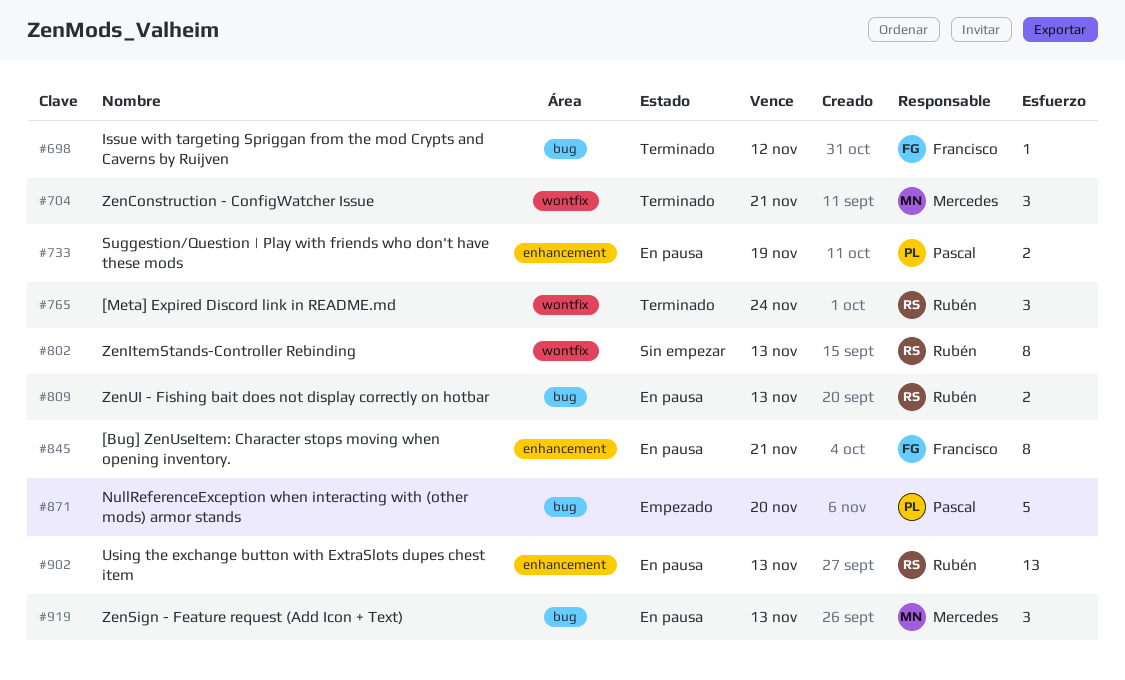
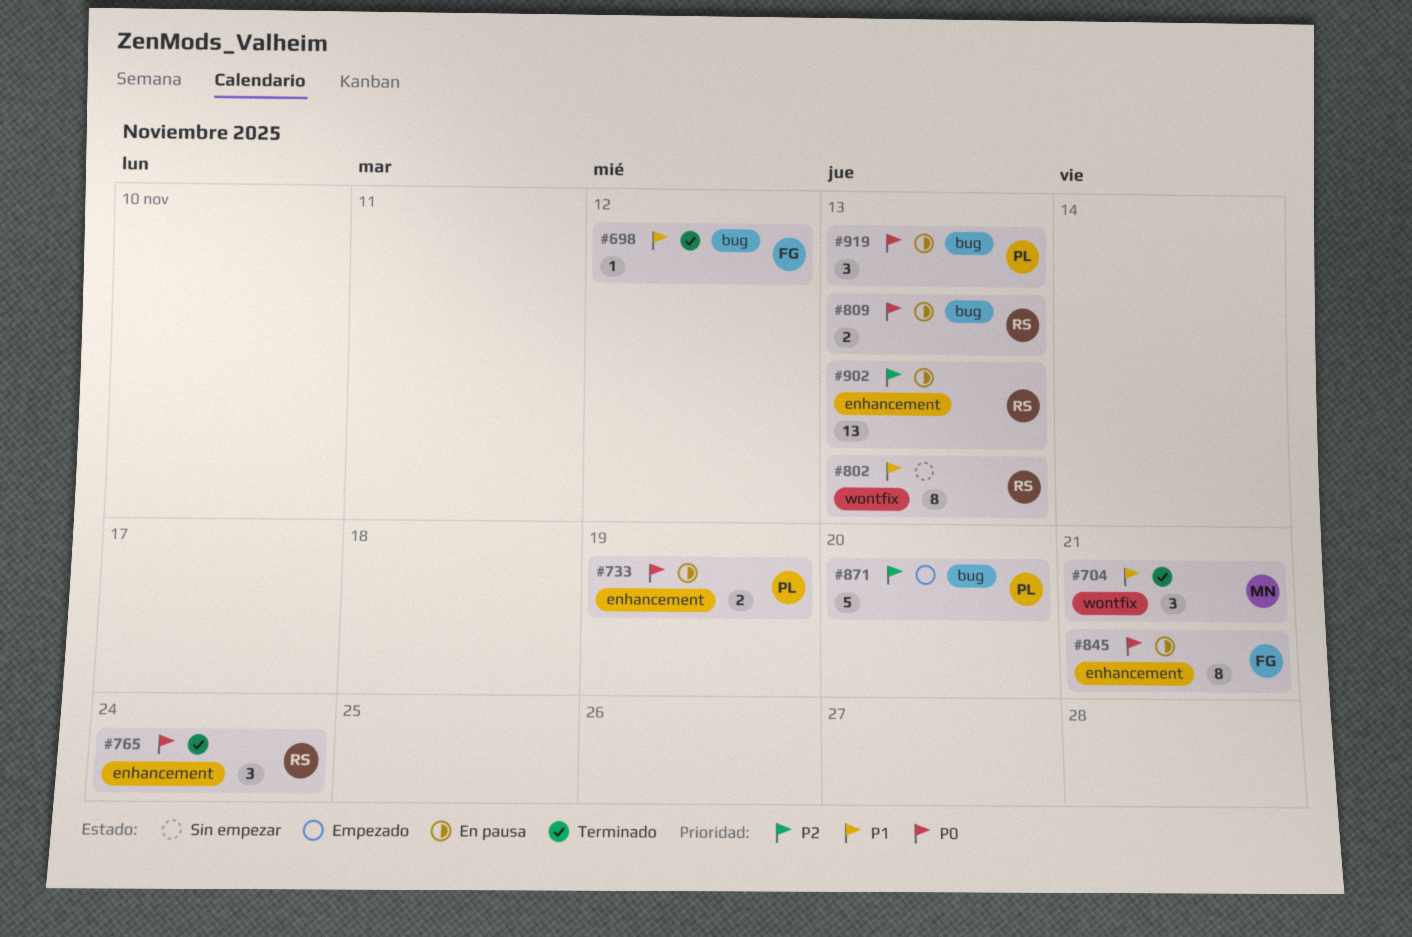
#765, label: wontfix -> enhancement
#919, owner: Mercedes -> Pascal

